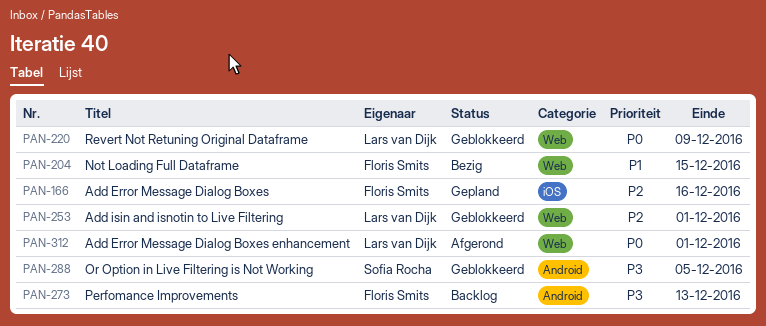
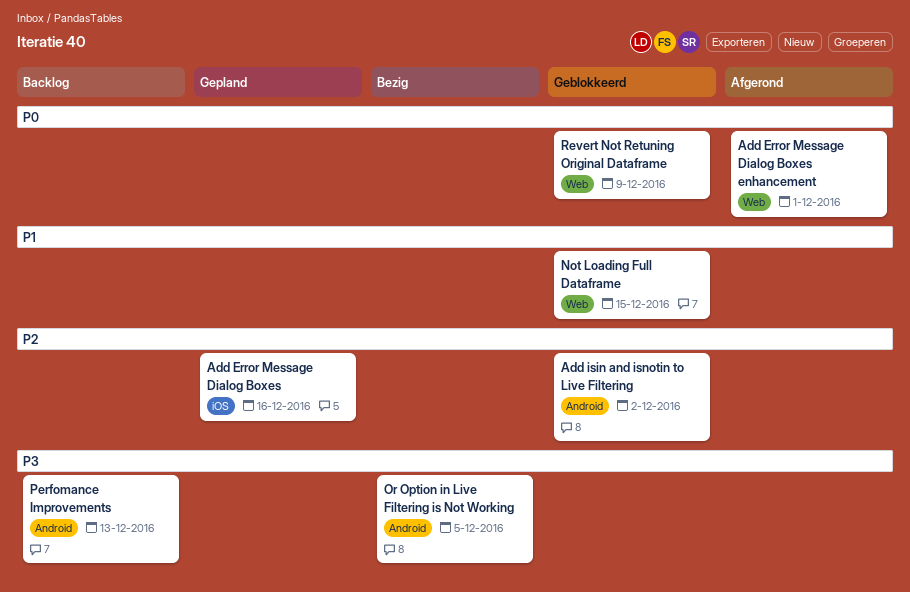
Add isin and isnotin to Live Filtering, label: Web -> Android
Add isin and isnotin to Live Filtering, due: Dec 1 -> Dec 2
Not Loading Full Dataframe, status: Bezig -> Geblokkeerd
Or Option in Live Filtering is Not Working, status: Geblokkeerd -> Bezig

